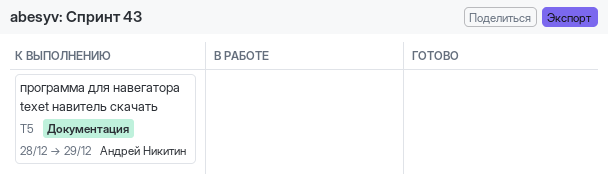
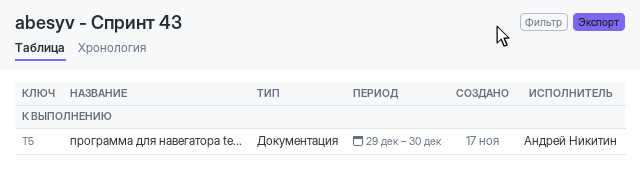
T5, start: Dec 28 -> Dec 29
T5, due: Dec 29 -> Dec 30

